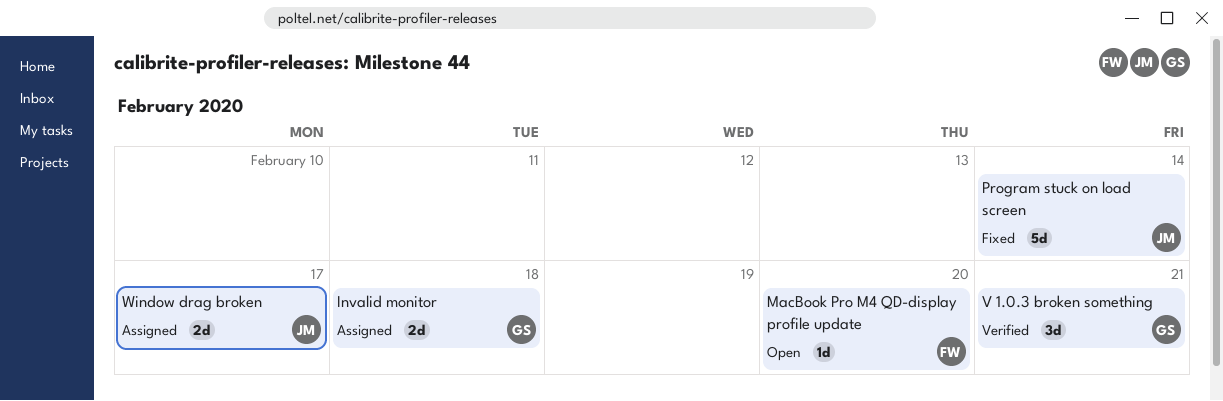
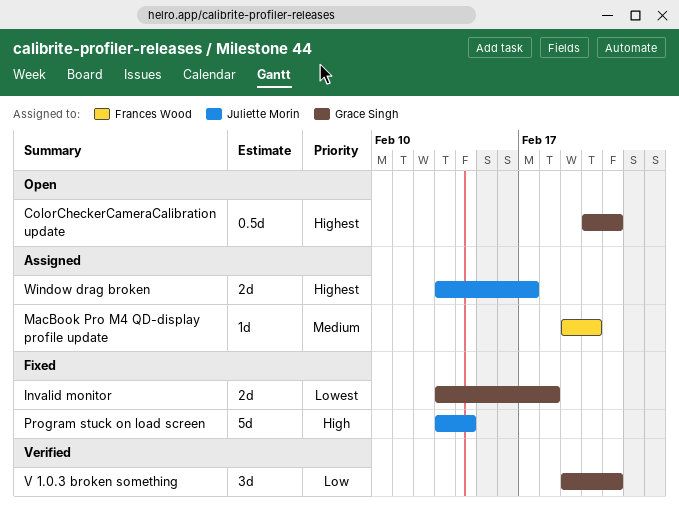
ColorCheckerCameraCalibration update: none -> present
Invalid monitor, status: Assigned -> Fixed
MacBook Pro M4 QD-display profile update, status: Open -> Assigned

